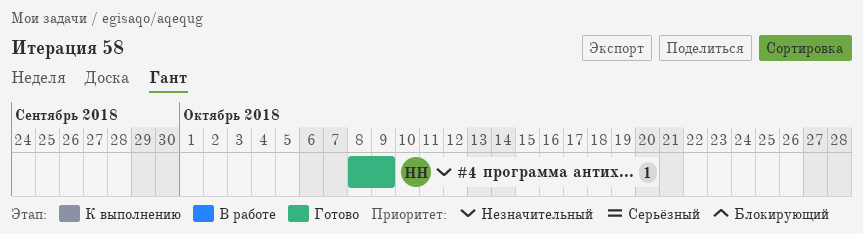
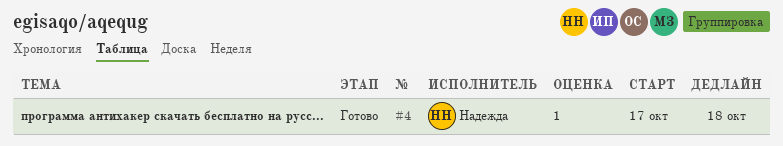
#4, start: Oct 8 -> Oct 17
#4, due: Oct 9 -> Oct 18

